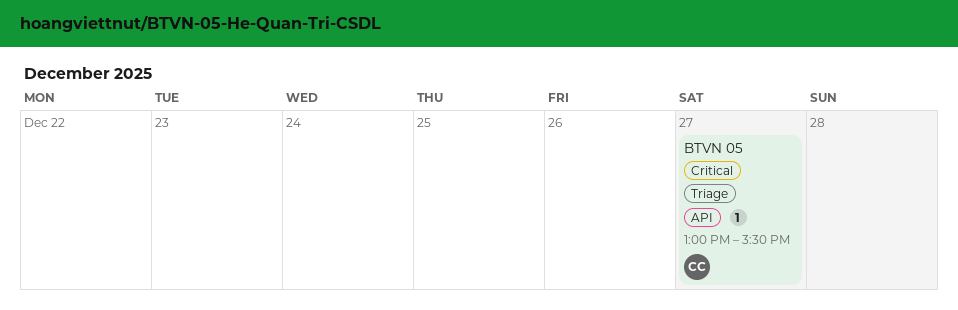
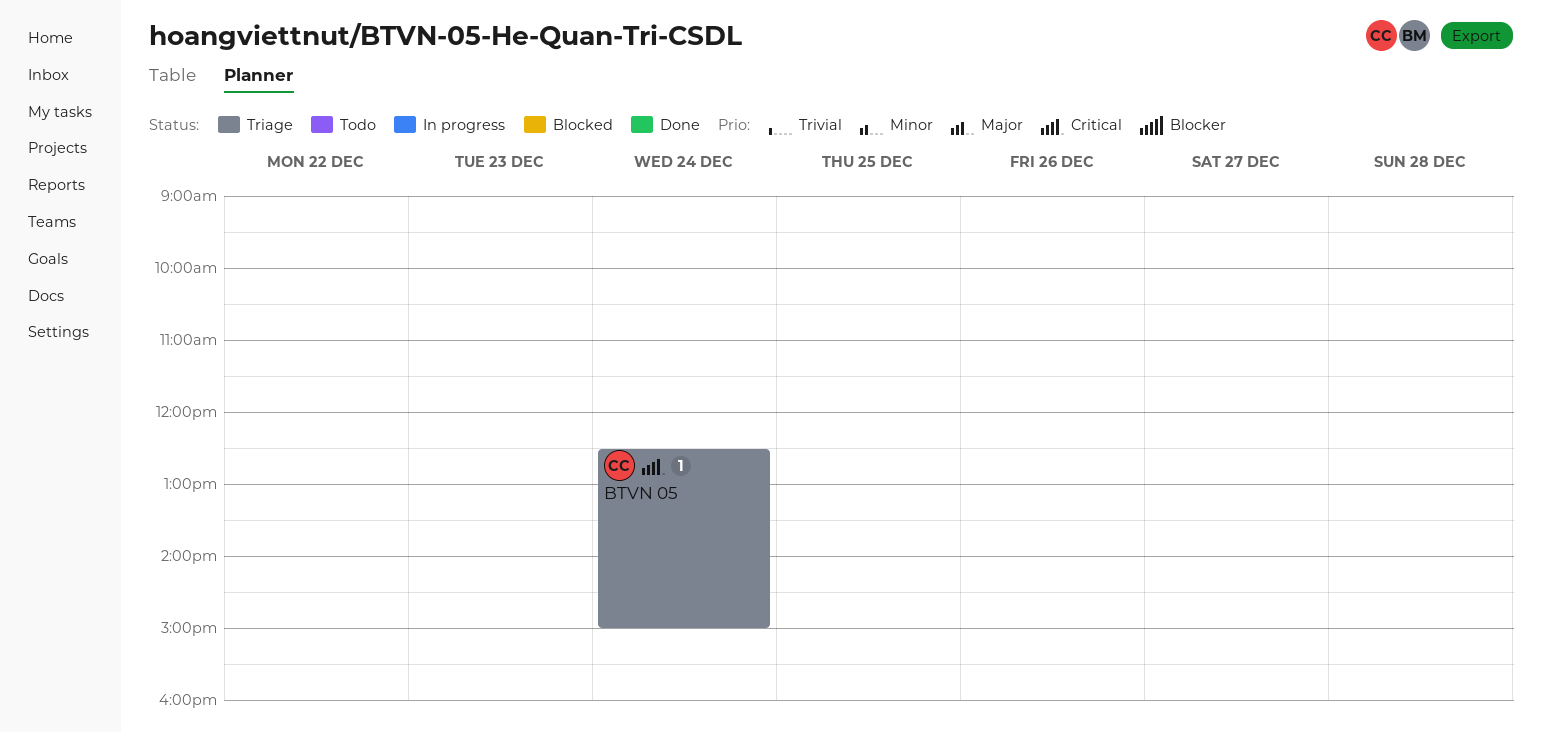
BTVN 05, day: Dec 27 -> Dec 24
BTVN 05, begins: 13:00 -> 12:30
BTVN 05, ends: 15:30 -> 15:00

